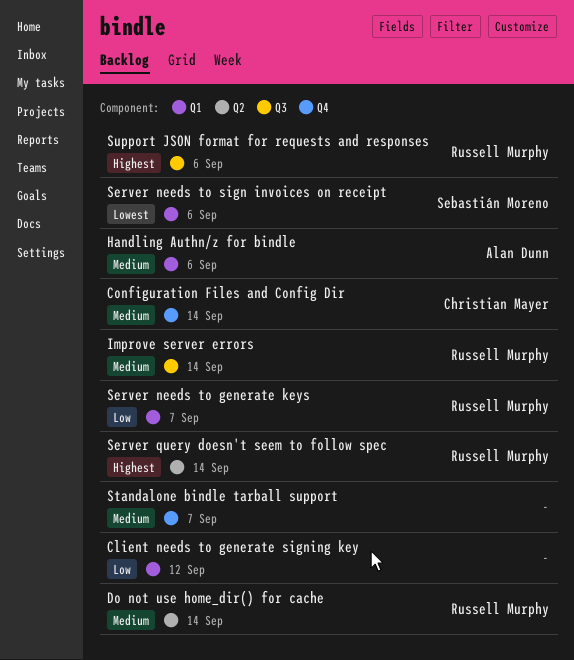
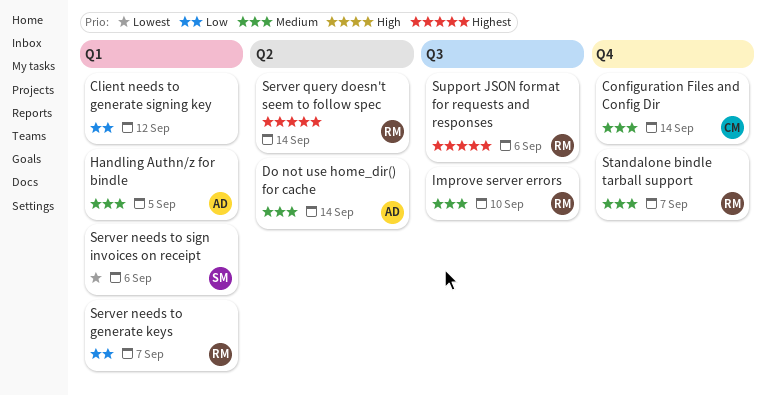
Do not use home_dir() for cache, owner: Russell Murphy -> Alan Dunn
Handling Authn/z for bindle, due: Sep 6 -> Sep 5
Improve server errors, due: Sep 14 -> Sep 10
Standalone bindle tarball support, owner: none -> Russell Murphy

